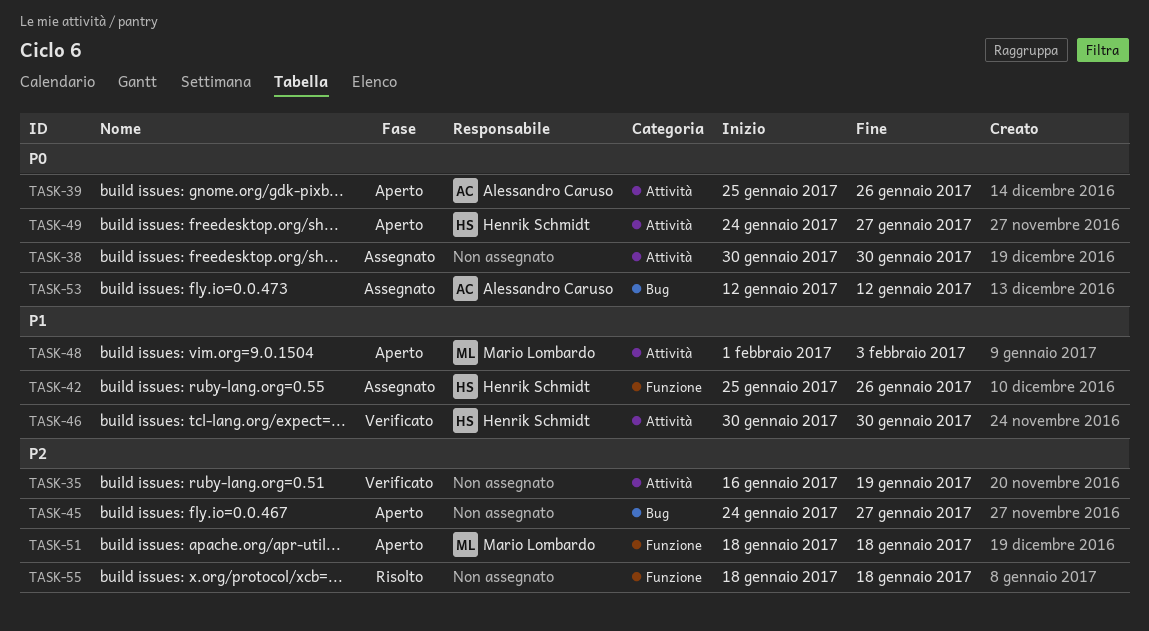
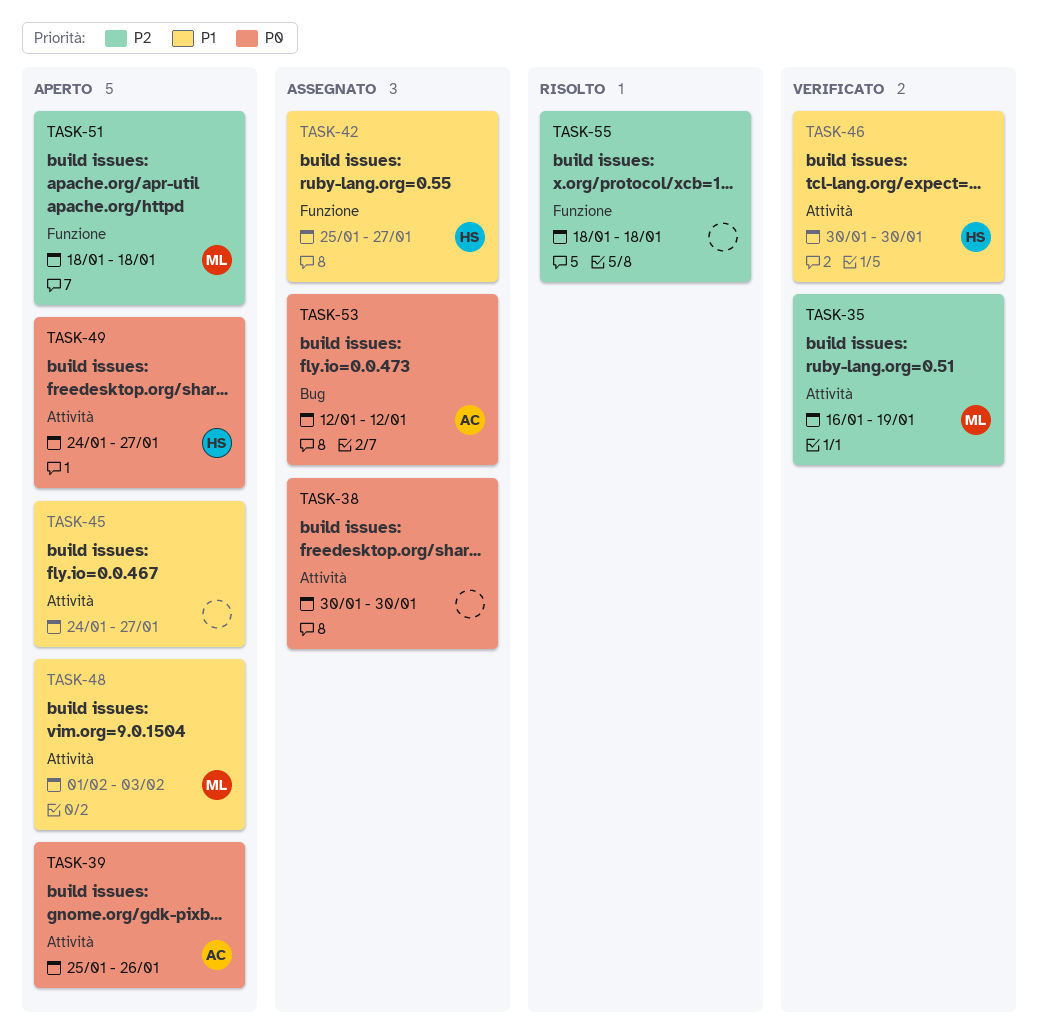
TASK-35, owner: none -> Mario Lombardo
TASK-42, due: Jan 26 -> Jan 27
TASK-45, priority: P2 -> P1
TASK-45, label: Bug -> Attività

